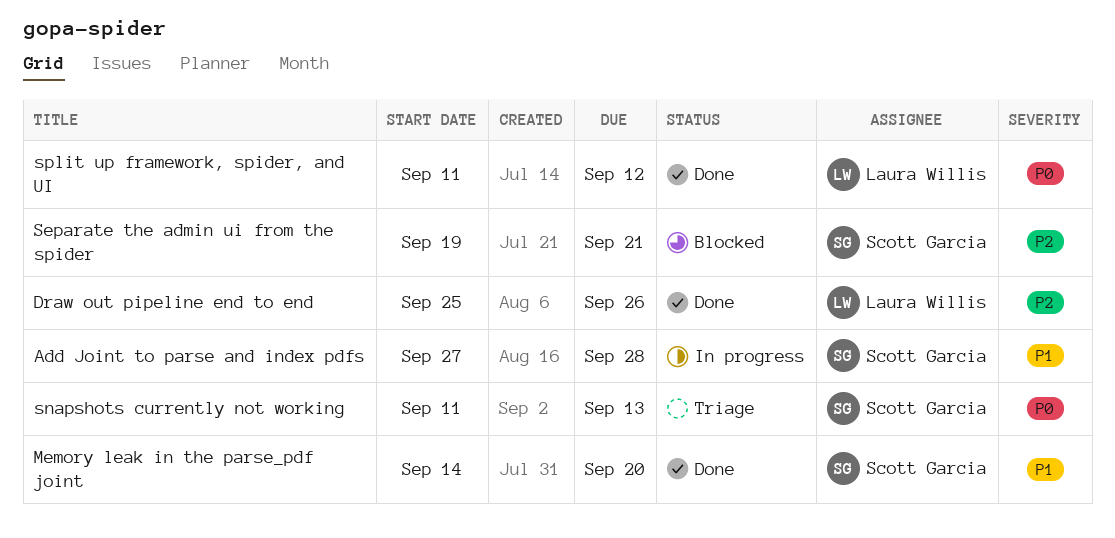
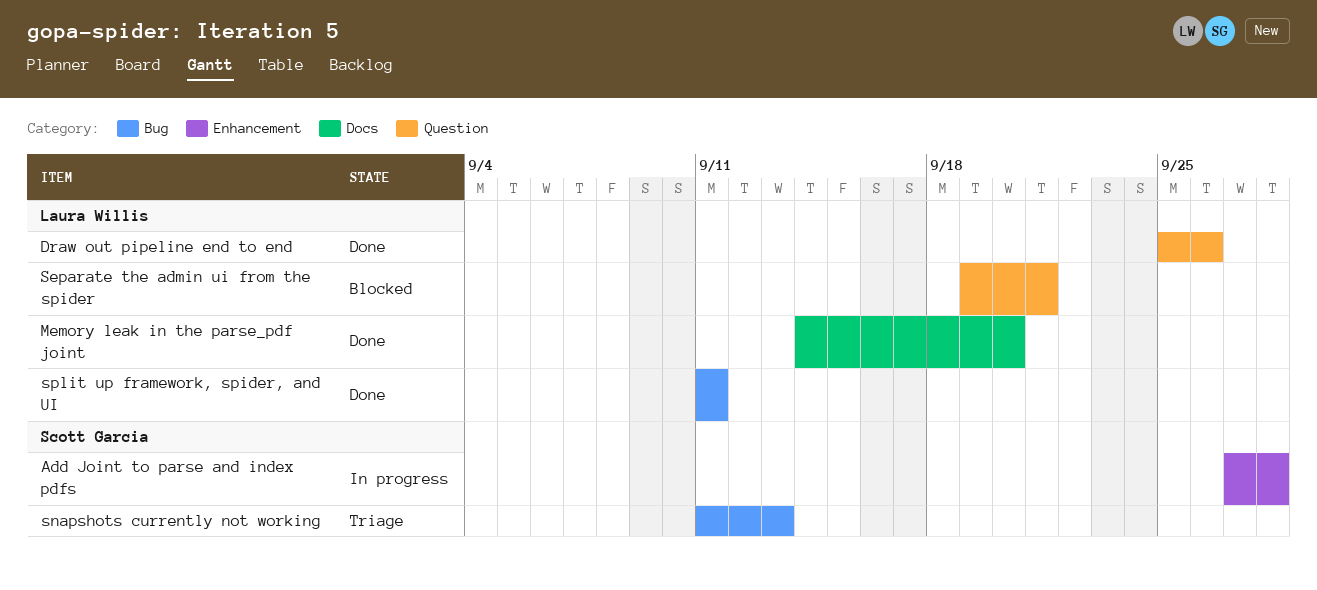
Memory leak in the parse_pdf joint, owner: Scott Garcia -> Laura Willis
Separate the admin ui from the spider, owner: Scott Garcia -> Laura Willis
split up framework, spider, and UI, due: Sep 12 -> Sep 11

